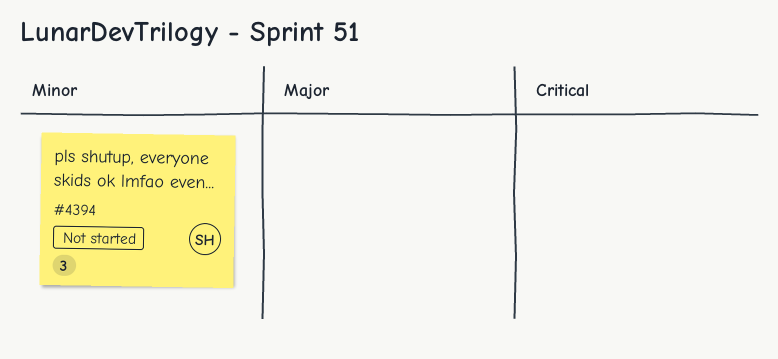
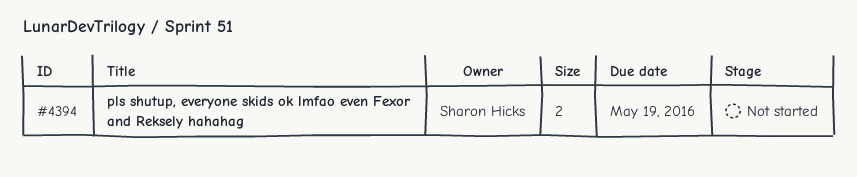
#4394, estimate: 3 -> 2

